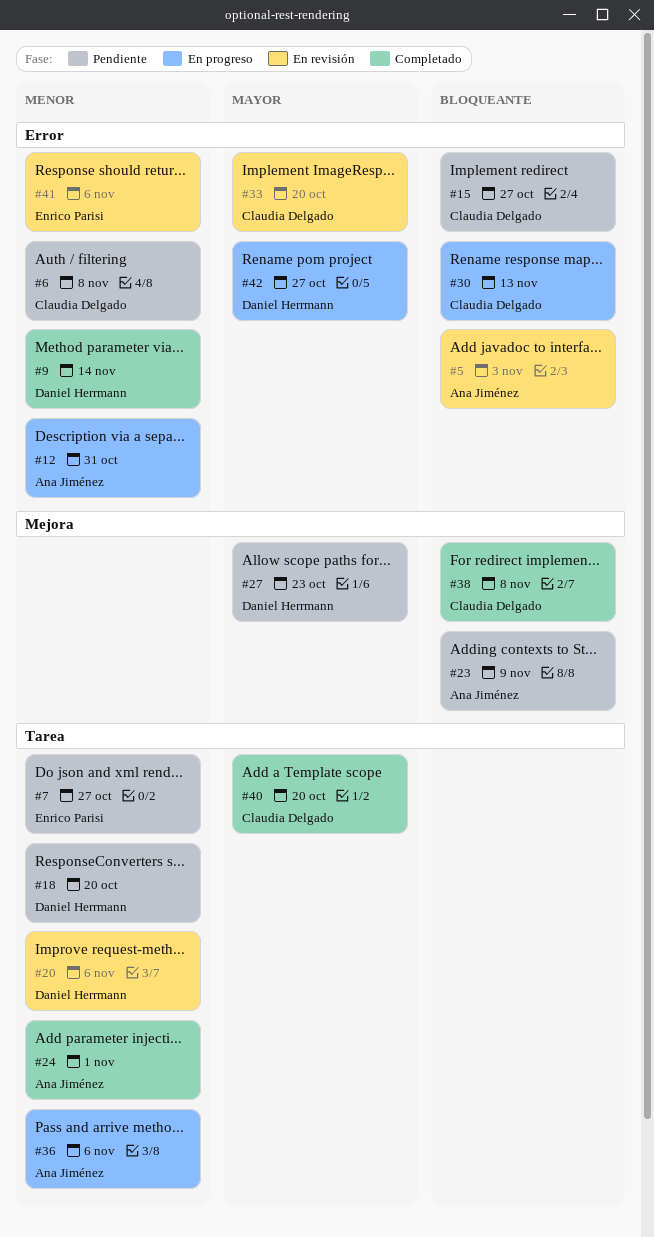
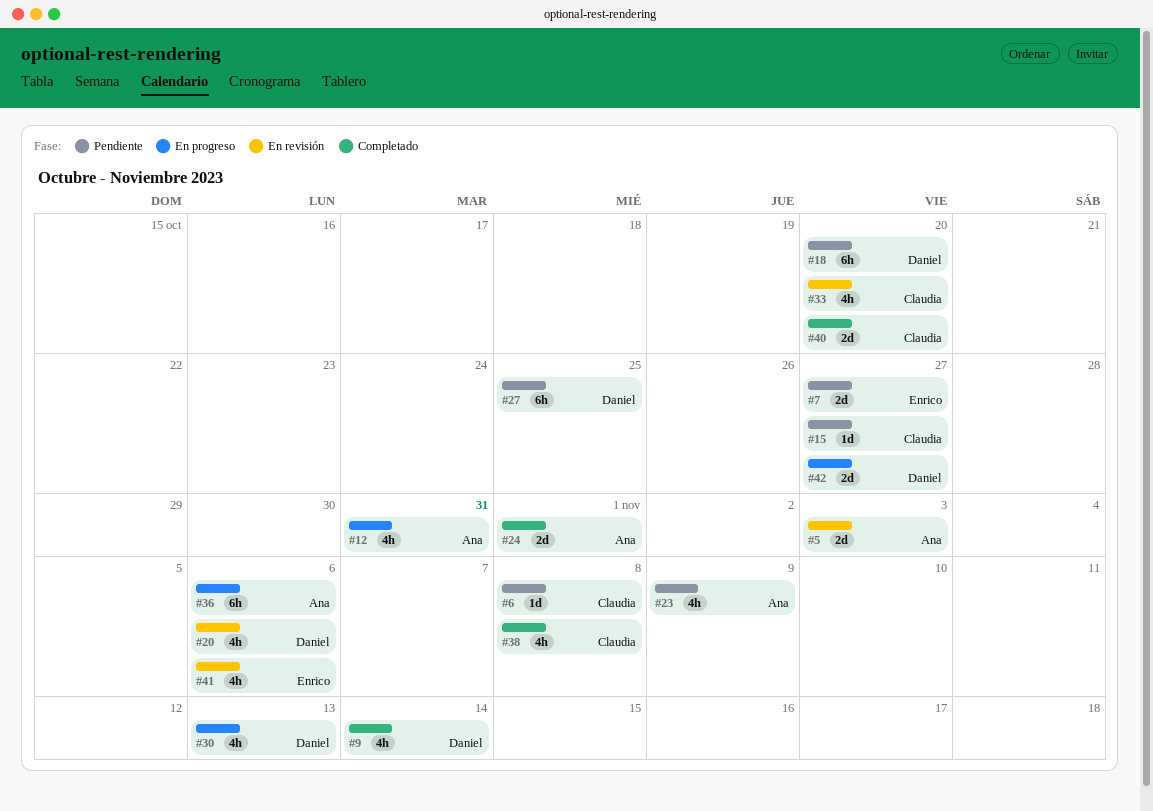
#27, due: Oct 23 -> Oct 25
#30, owner: Claudia Delgado -> Daniel Herrmann

